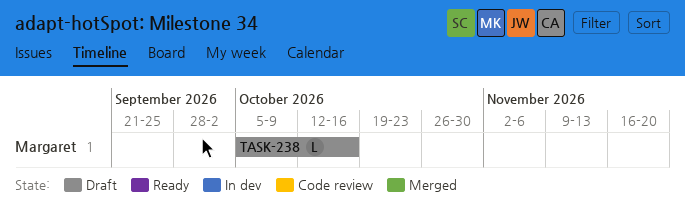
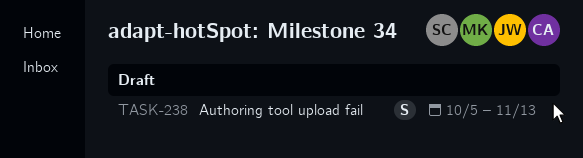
TASK-238, estimate: L -> S
TASK-238, due: Oct 16 -> Nov 13

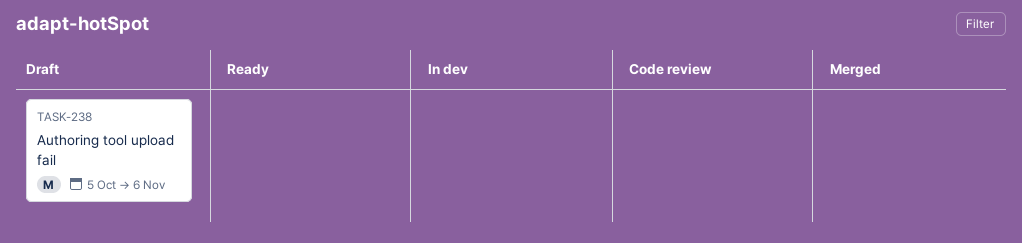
TASK-238, estimate: S -> M
TASK-238, due: Nov 13 -> Nov 6

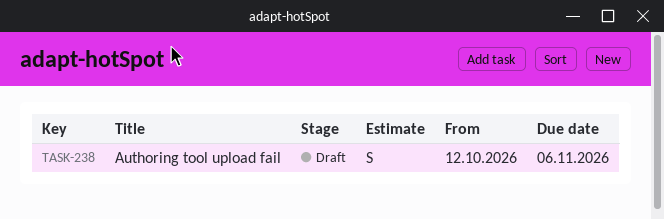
TASK-238, estimate: M -> S
TASK-238, start: Oct 5 -> Oct 12

